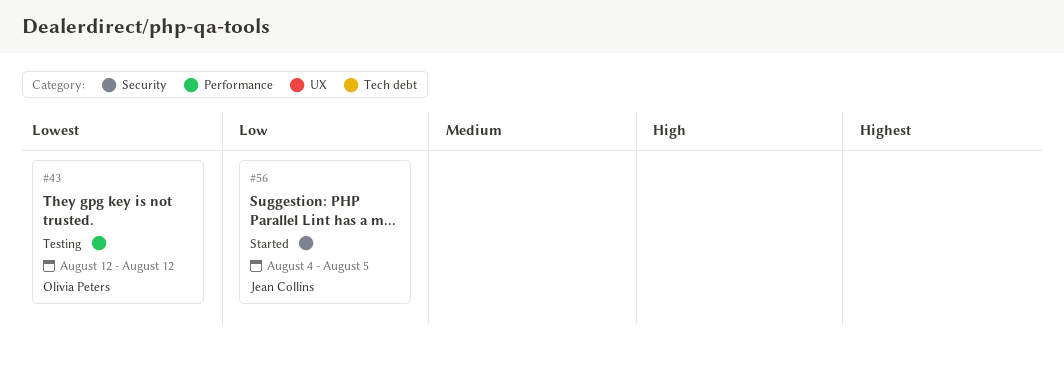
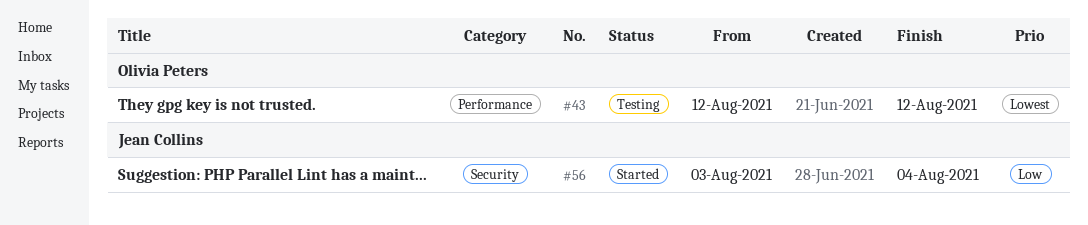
#56, start: Aug 4 -> Aug 3
#56, due: Aug 5 -> Aug 4

